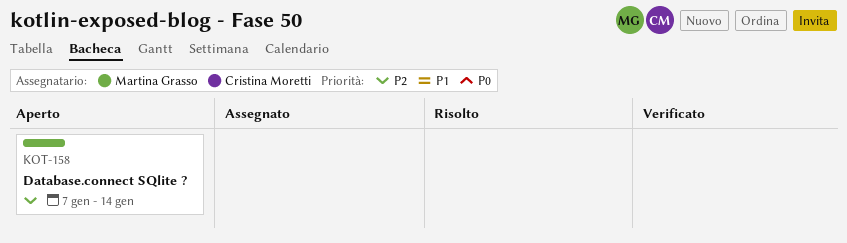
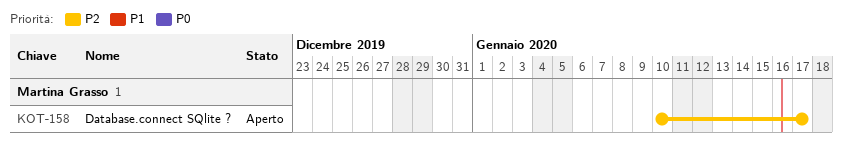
KOT-158, start: Jan 7 -> Jan 10
KOT-158, due: Jan 14 -> Jan 17

